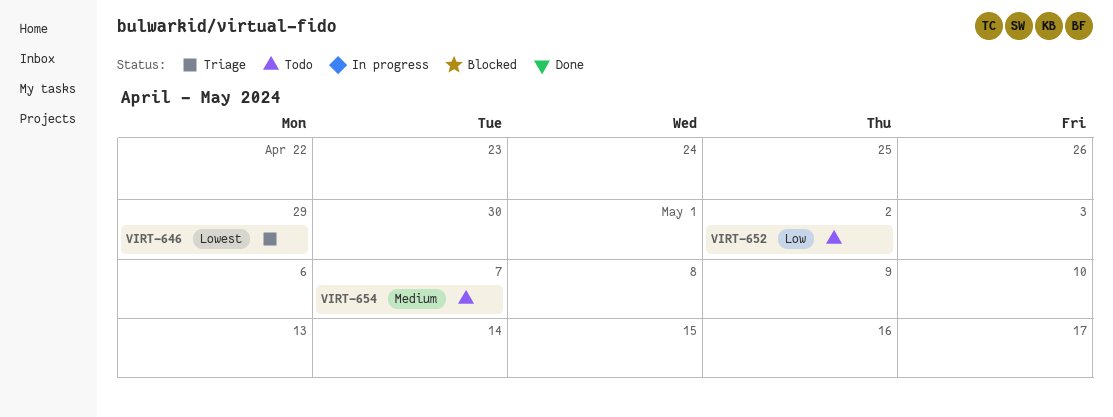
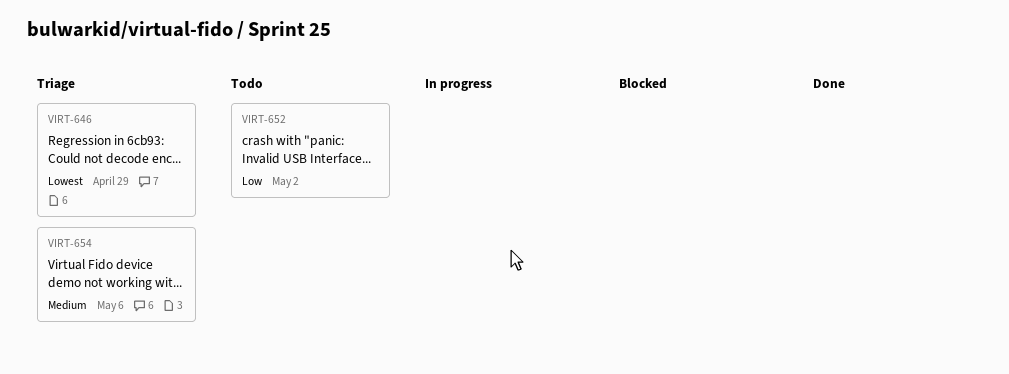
VIRT-654, status: Todo -> Triage
VIRT-654, due: May 7 -> May 6

